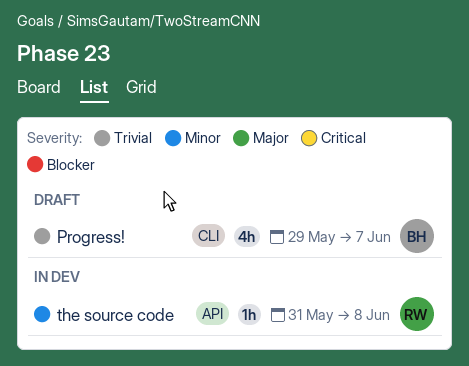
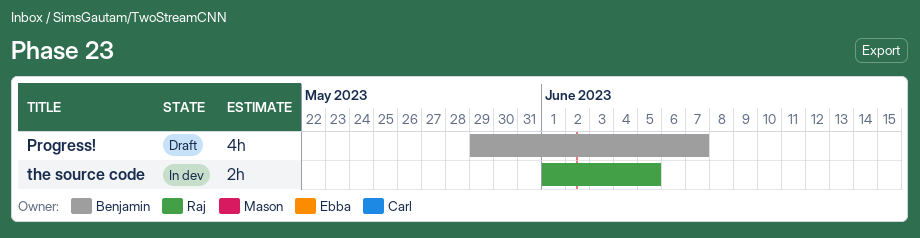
the source code, estimate: 1h -> 2h
the source code, start: May 31 -> Jun 1
the source code, due: Jun 8 -> Jun 5

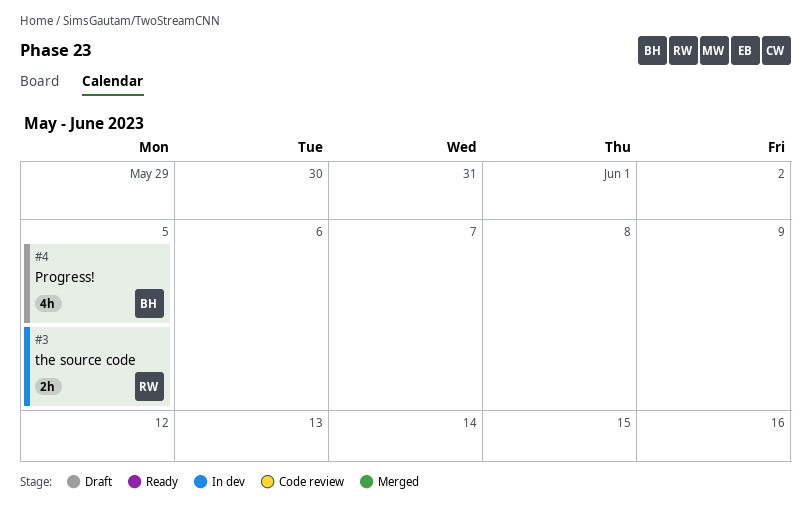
Progress!, due: Jun 7 -> Jun 5

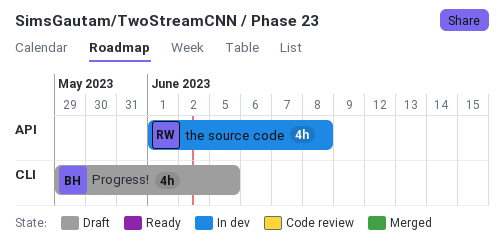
the source code, estimate: 2h -> 4h
the source code, due: Jun 5 -> Jun 8

